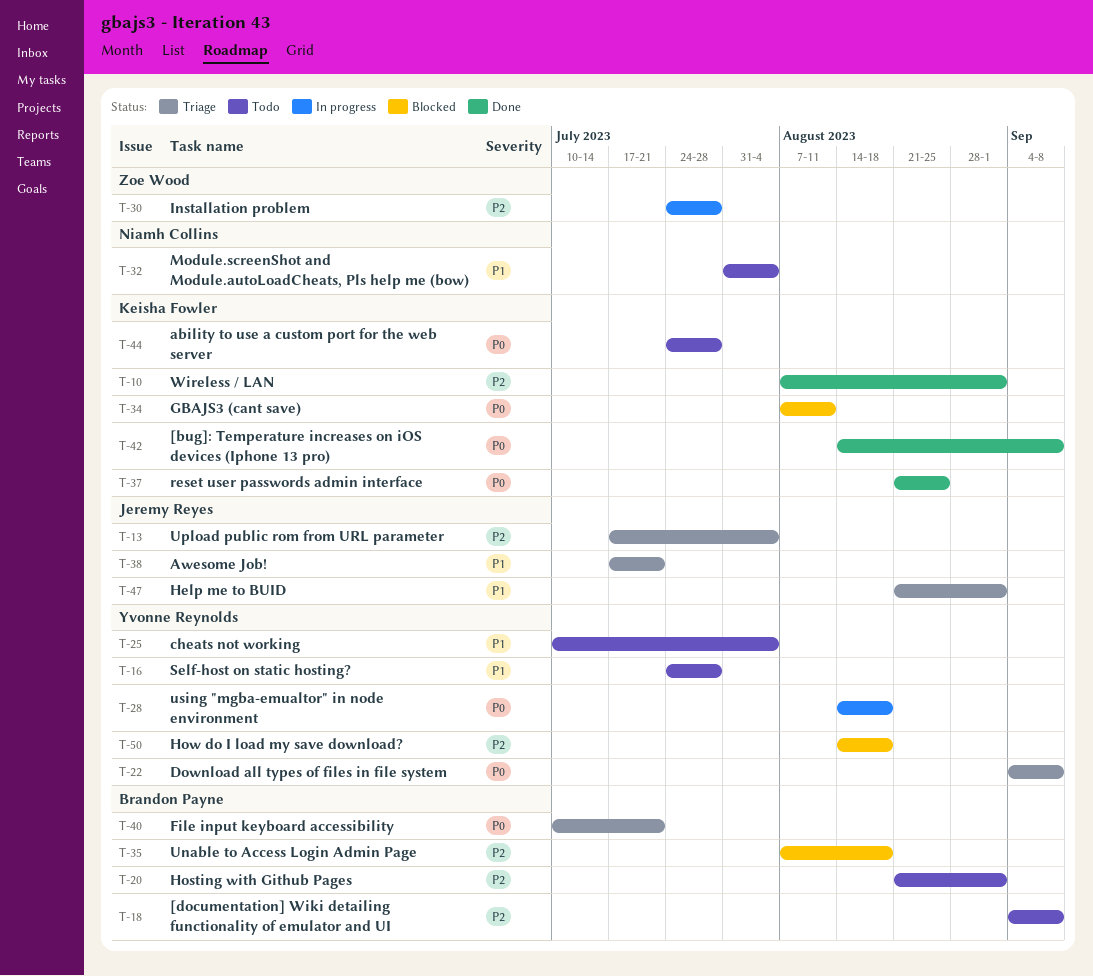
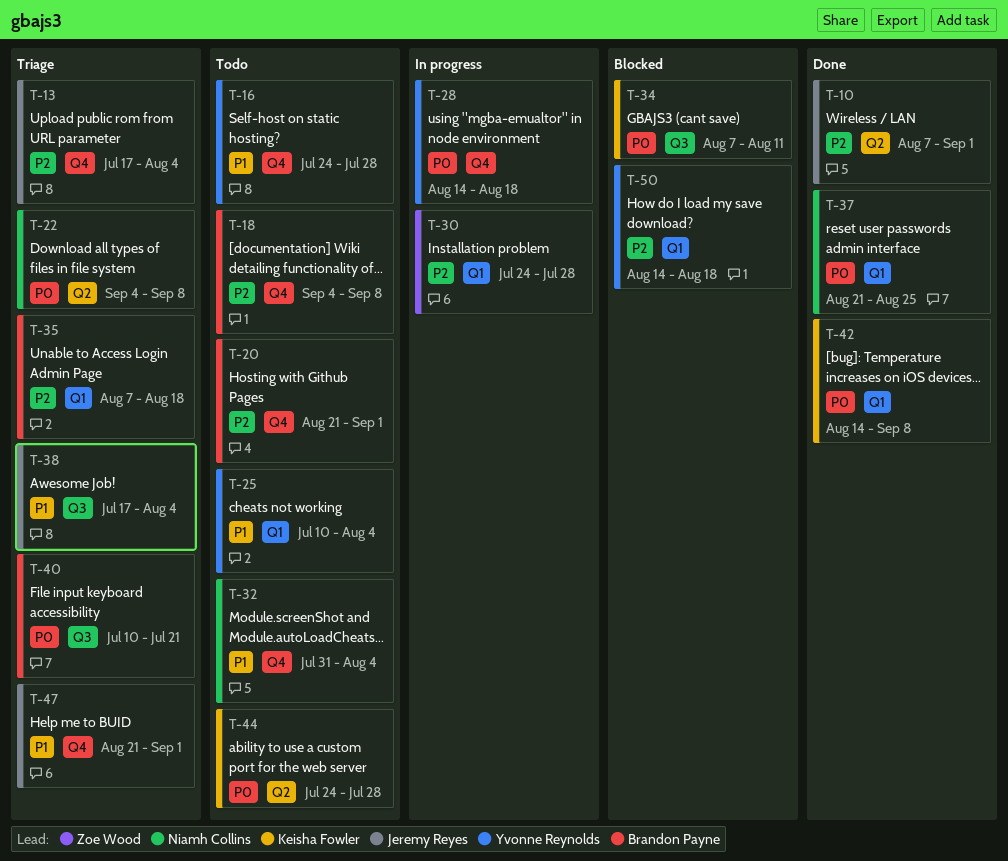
T-10, owner: Keisha Fowler -> Jeremy Reyes
T-22, owner: Yvonne Reynolds -> Niamh Collins
T-35, status: Blocked -> Triage
T-37, owner: Keisha Fowler -> Niamh Collins
T-38, due: Jul 21 -> Aug 4

